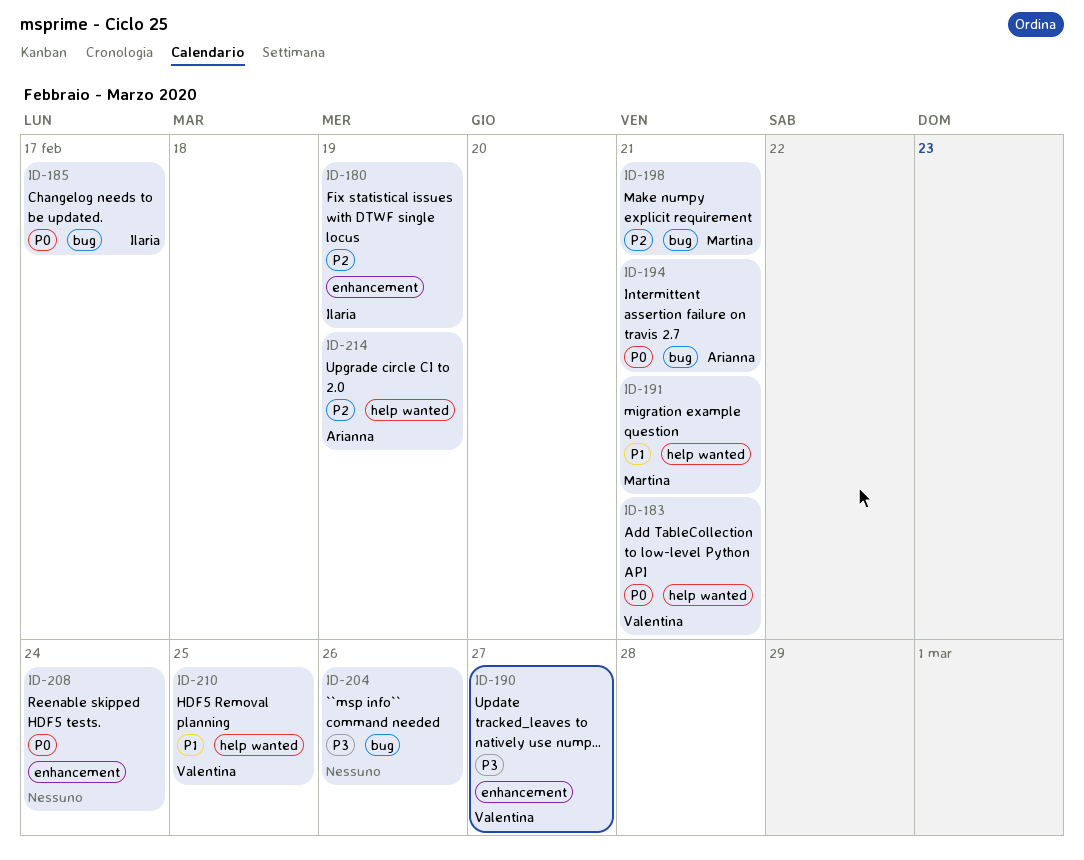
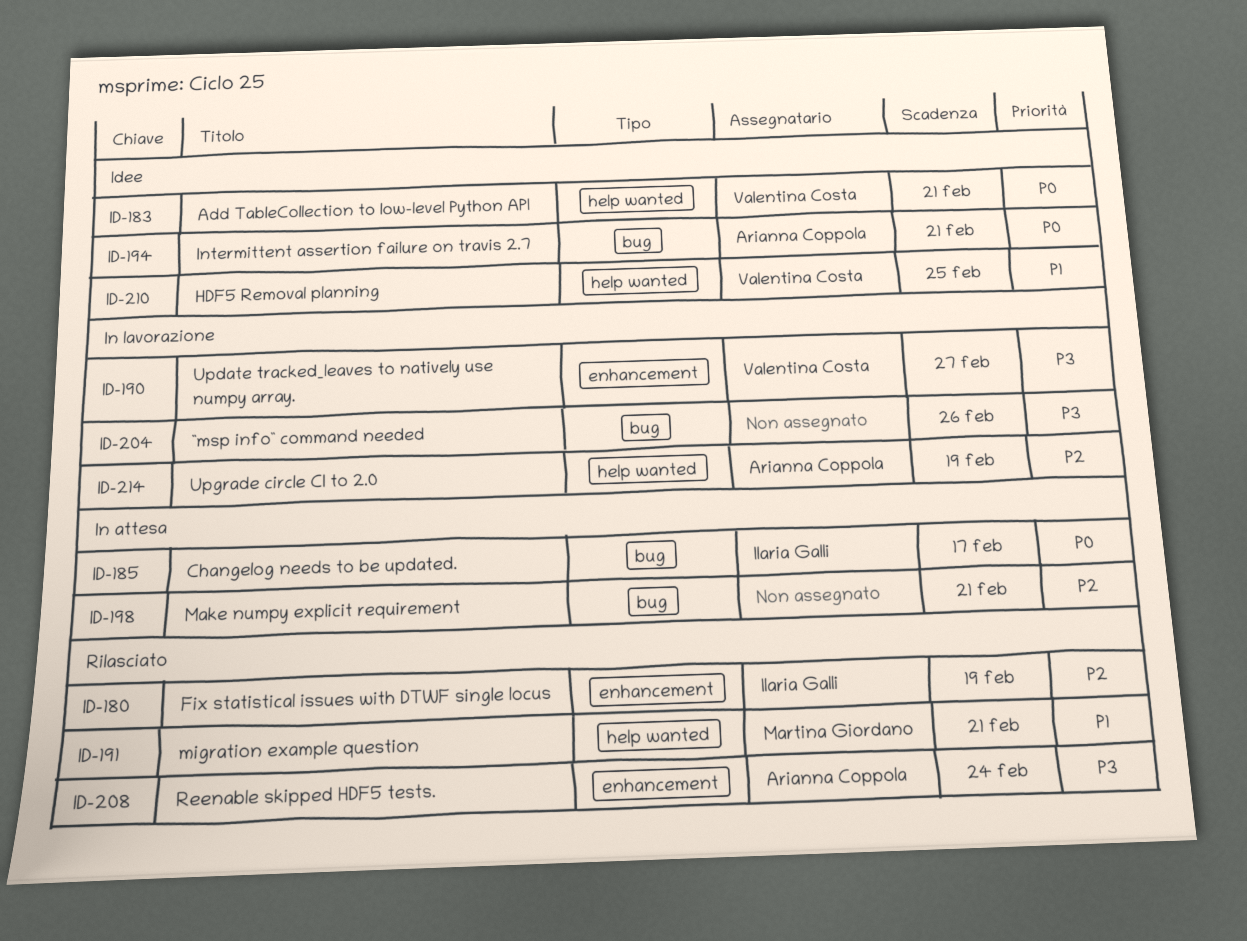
ID-198, owner: Martina Giordano -> none
ID-208, owner: none -> Arianna Coppola
ID-208, priority: P0 -> P3

